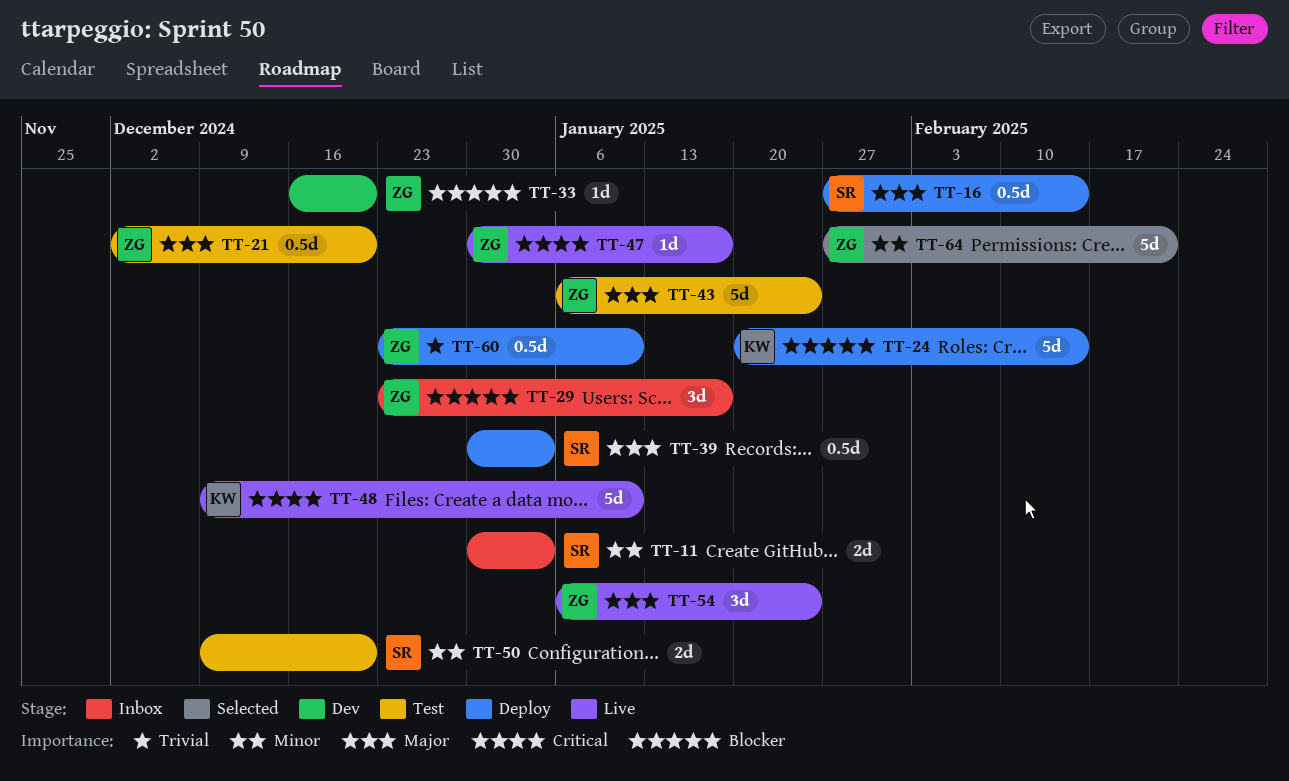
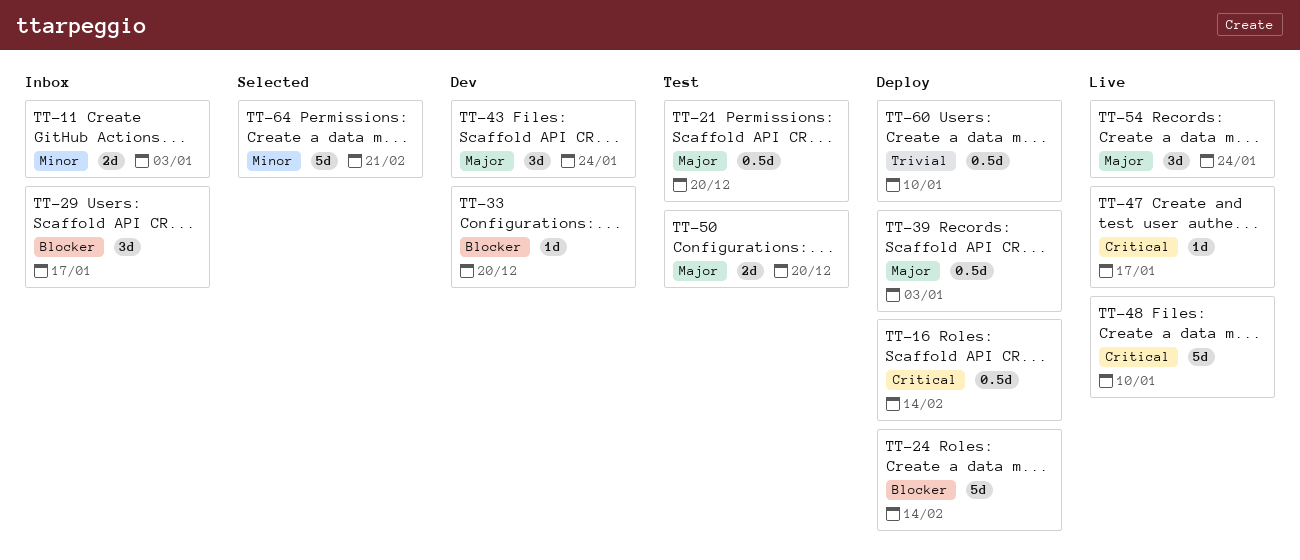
TT-16, priority: Major -> Critical
TT-43, status: Test -> Dev
TT-43, estimate: 5d -> 3d
TT-50, priority: Minor -> Major

